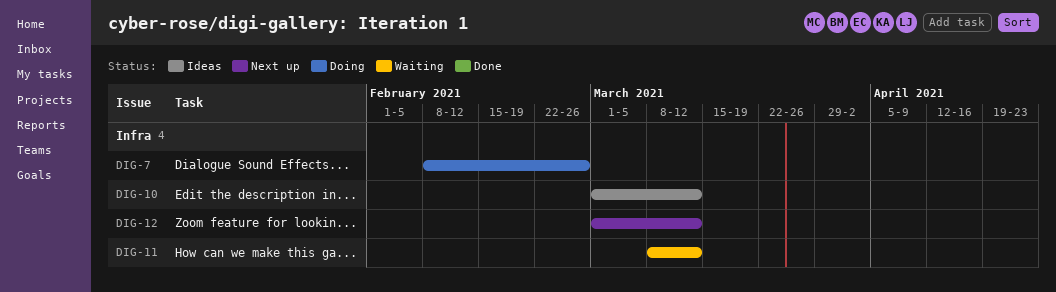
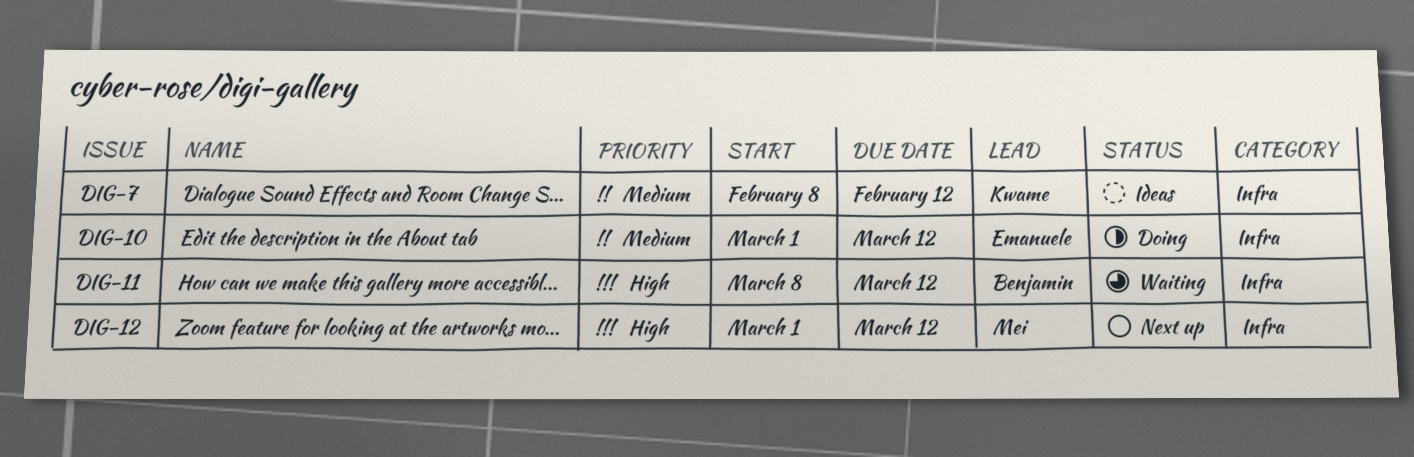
DIG-7, status: Doing -> Ideas
DIG-7, due: Feb 26 -> Feb 12
DIG-10, status: Ideas -> Doing

